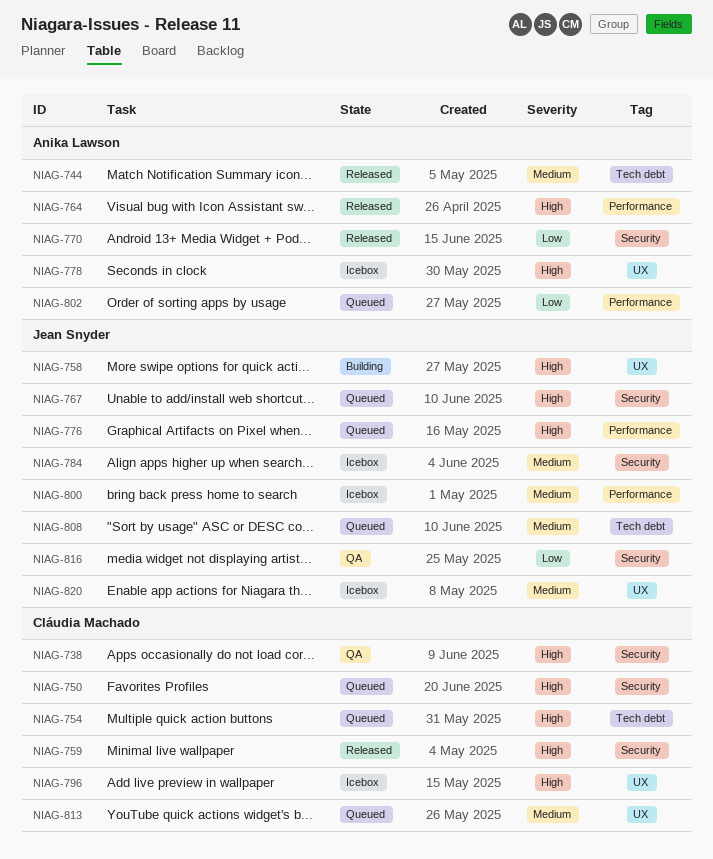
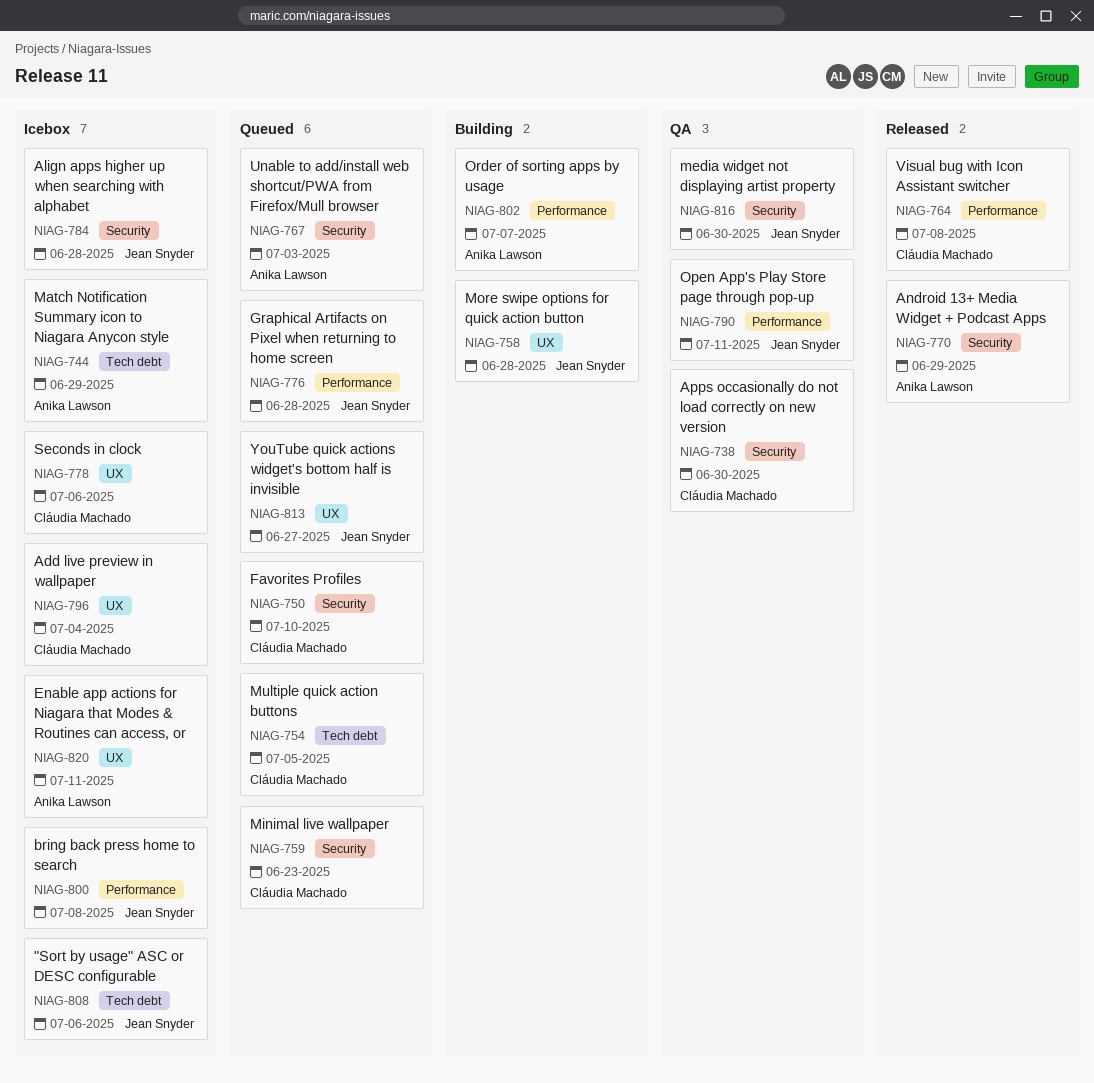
NIAG-744, status: Released -> Icebox
NIAG-759, status: Released -> Queued
NIAG-764, owner: Anika Lawson -> Cláudia Machado
NIAG-767, owner: Jean Snyder -> Anika Lawson
NIAG-778, owner: Anika Lawson -> Cláudia Machado
NIAG-790: none -> present
NIAG-802, status: Queued -> Building
NIAG-808, status: Queued -> Icebox
NIAG-813, owner: Cláudia Machado -> Jean Snyder
NIAG-820, owner: Jean Snyder -> Anika Lawson

